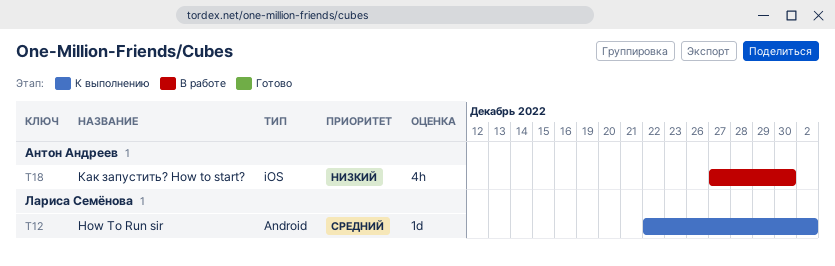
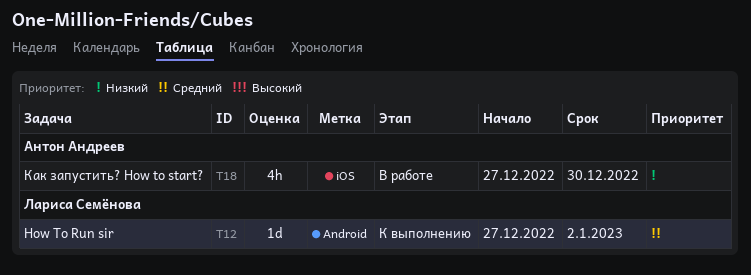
T12, start: Dec 22 -> Dec 27

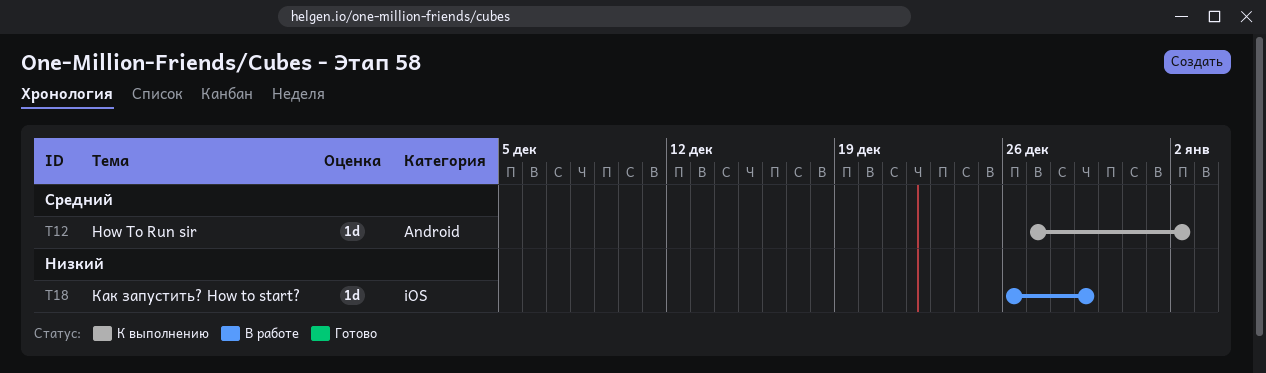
T18, estimate: 4h -> 1d
T18, start: Dec 27 -> Dec 26
T18, due: Dec 30 -> Dec 29

